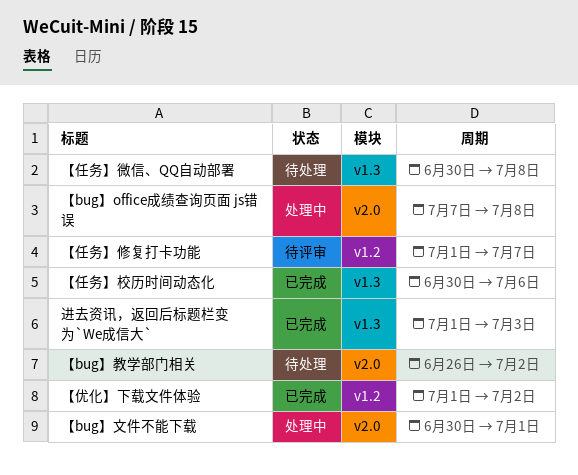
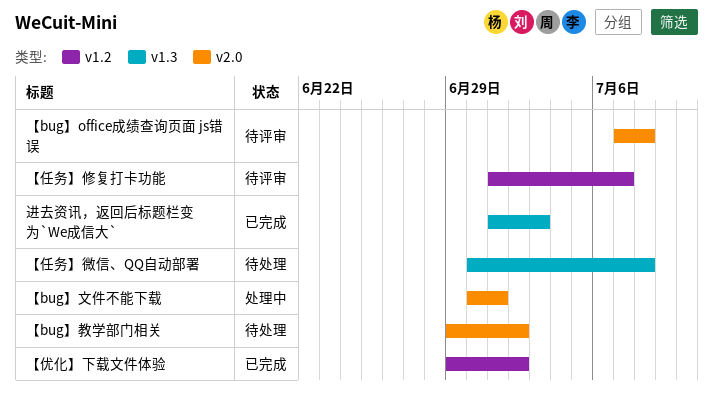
【bug】office成绩查询页面 js错误, status: 处理中 -> 待评审
【bug】教学部门相关, start: Jun 26 -> Jun 29
【任务】校历时间动态化: present -> none
【优化】下载文件体验, start: Jul 1 -> Jun 29

